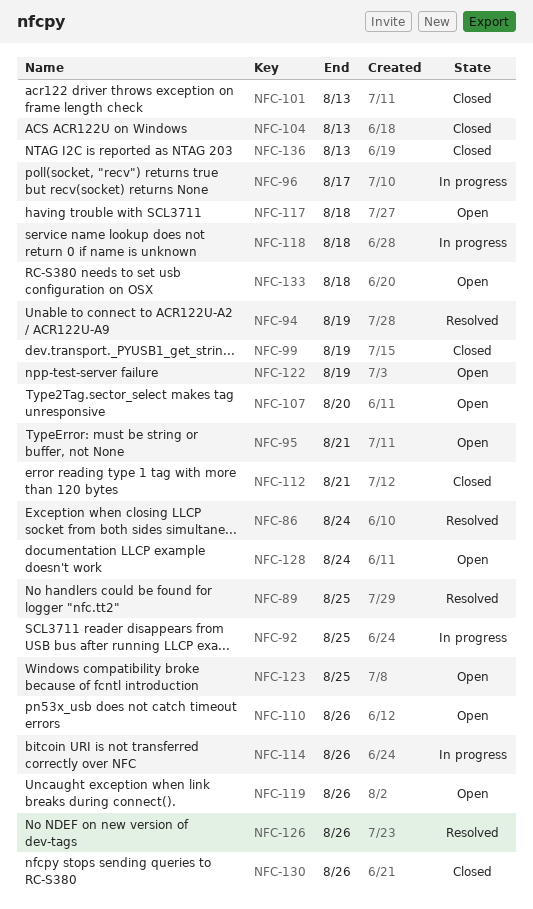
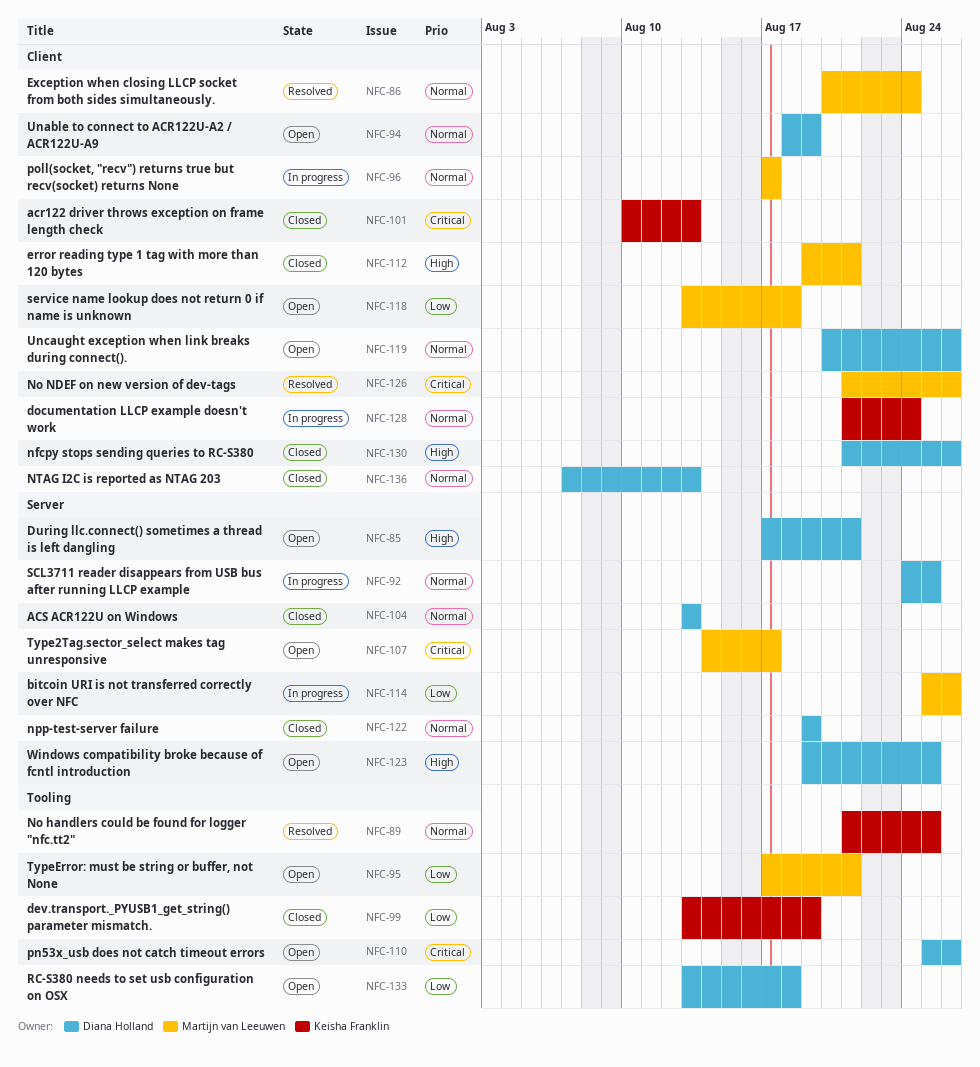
NFC-85: none -> present
NFC-94, status: Resolved -> Open
NFC-107, due: Aug 20 -> Aug 17
NFC-117: present -> none
NFC-118, status: In progress -> Open
NFC-122, status: Open -> Closed
NFC-128, status: Open -> In progress

